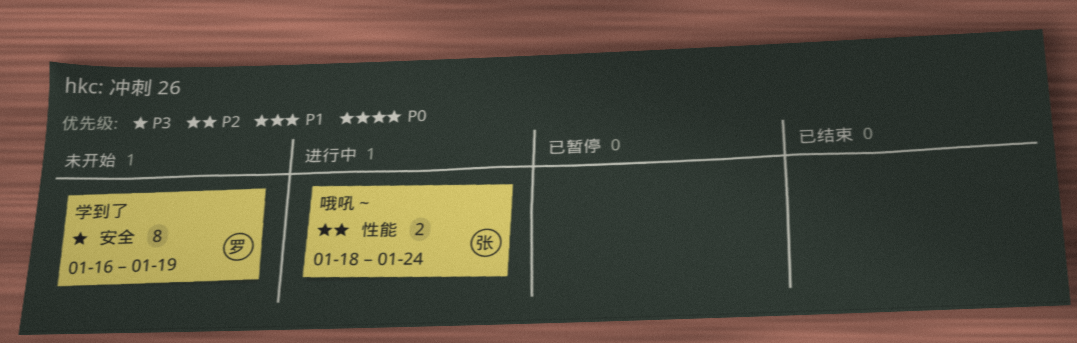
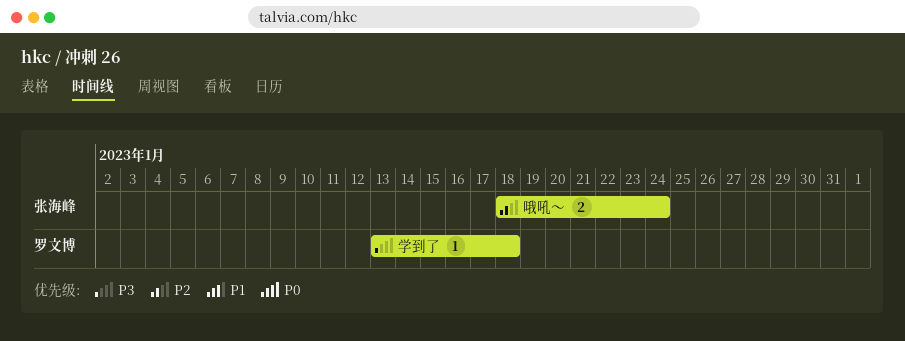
学到了, estimate: 8 -> 1
学到了, start: Jan 16 -> Jan 13
学到了, due: Jan 19 -> Jan 18

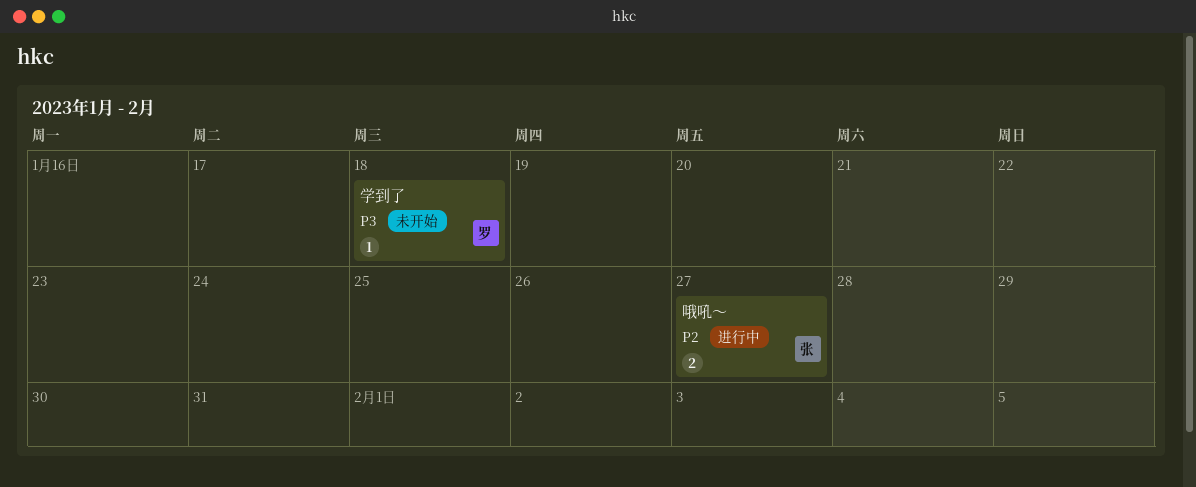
哦吼～, due: Jan 24 -> Jan 27

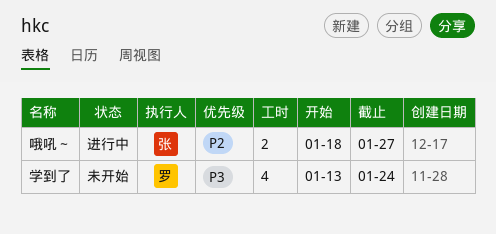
学到了, estimate: 1 -> 4
学到了, due: Jan 18 -> Jan 24

